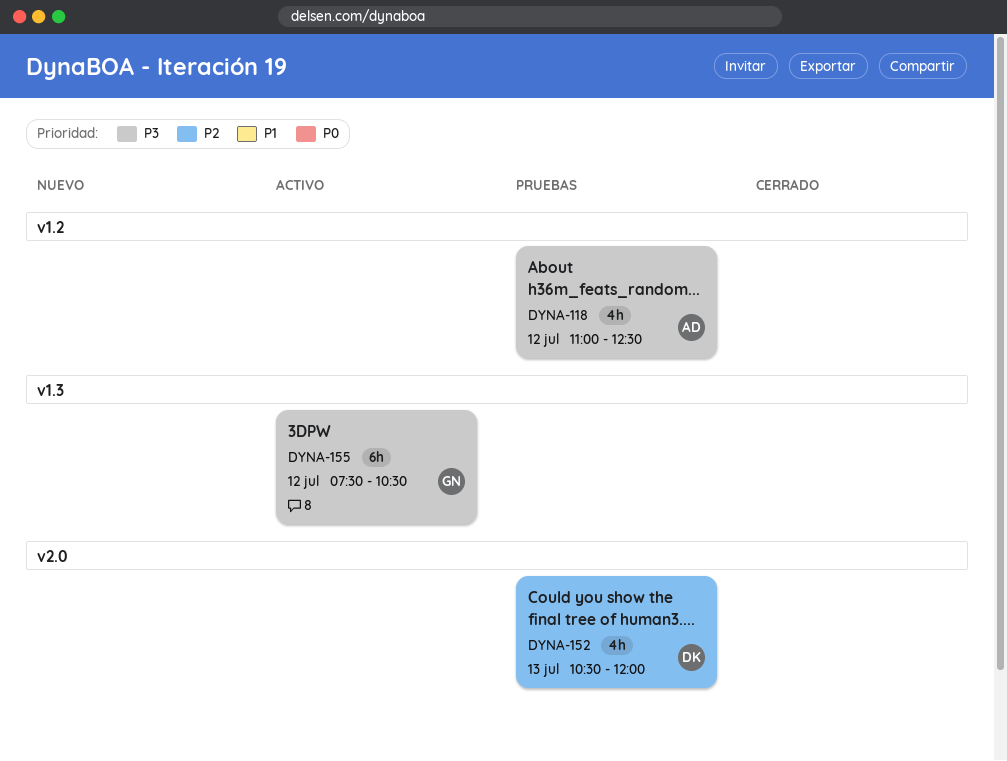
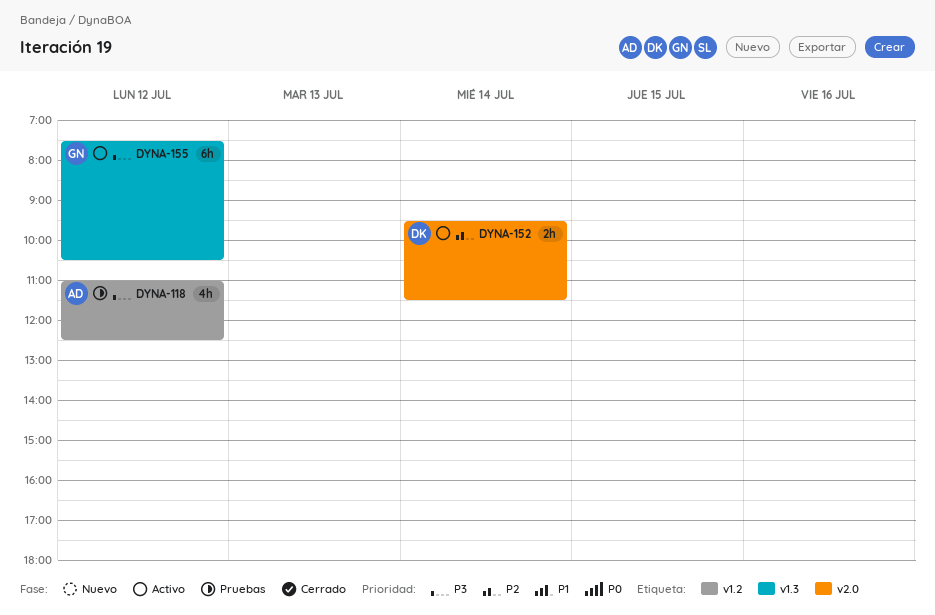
DYNA-152, status: Pruebas -> Activo
DYNA-152, estimate: 4h -> 2h
DYNA-152, day: Jul 13 -> Jul 14
DYNA-152, begins: 10:30 -> 09:30
DYNA-152, ends: 12:00 -> 11:30

